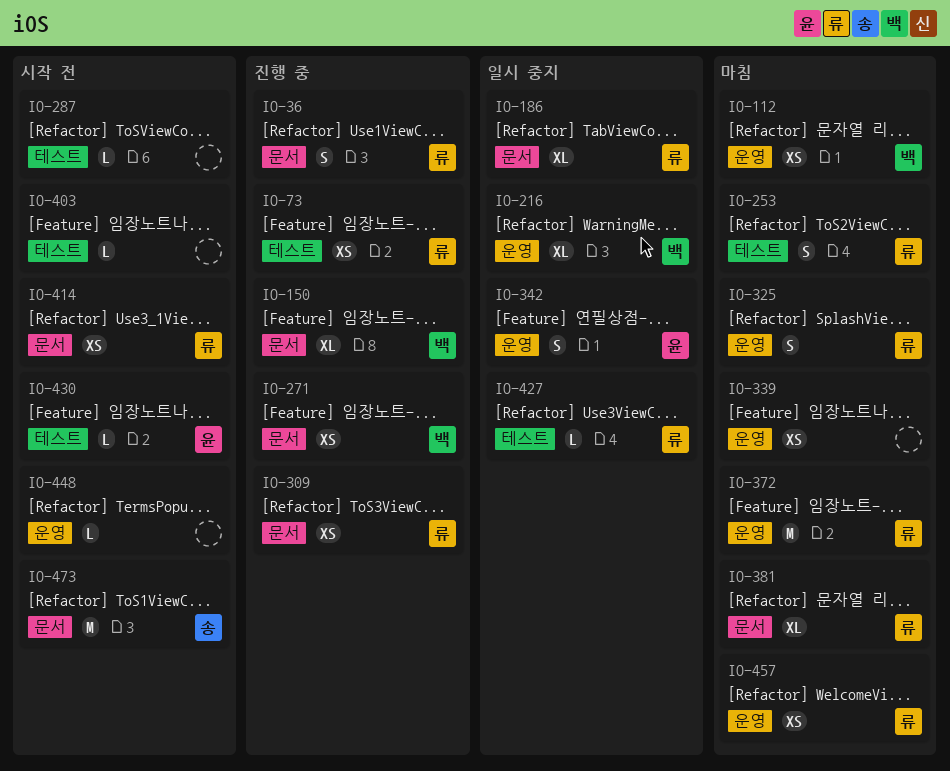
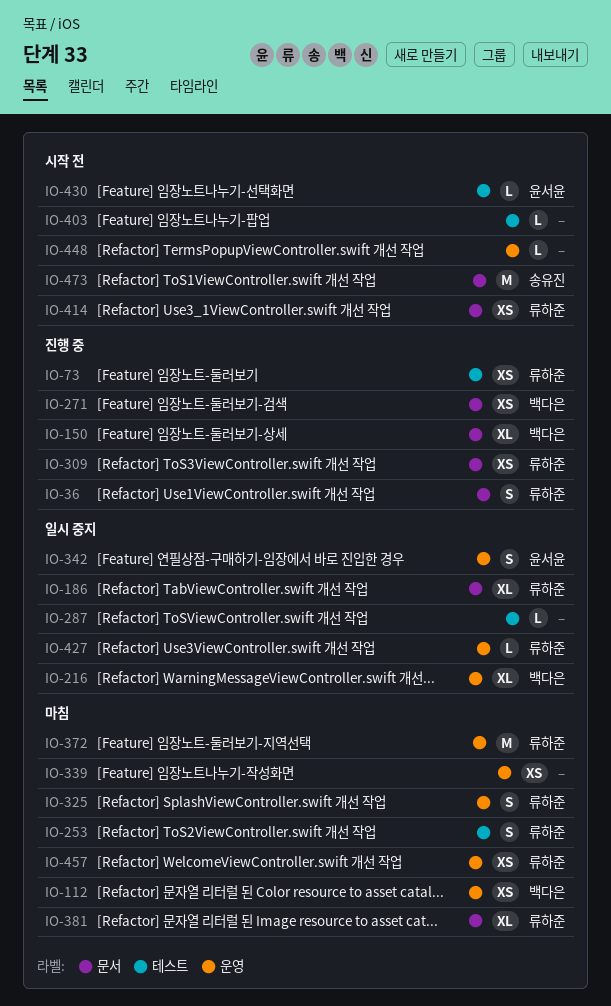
IO-287, status: 시작 전 -> 일시 중지
IO-427, label: 테스트 -> 운영

